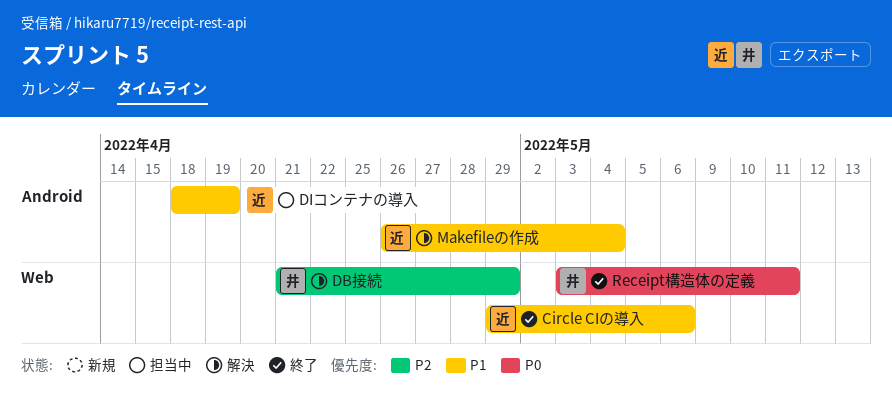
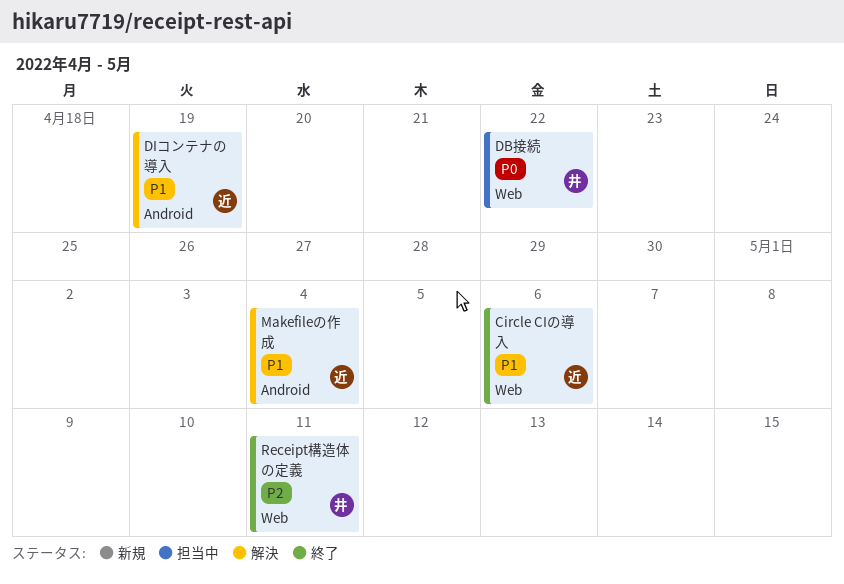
DB接続, status: 解決 -> 担当中
DB接続, priority: P2 -> P0
DB接続, due: Apr 29 -> Apr 22
DIコンテナの導入, status: 担当中 -> 解決
Receipt構造体の定義, priority: P0 -> P2

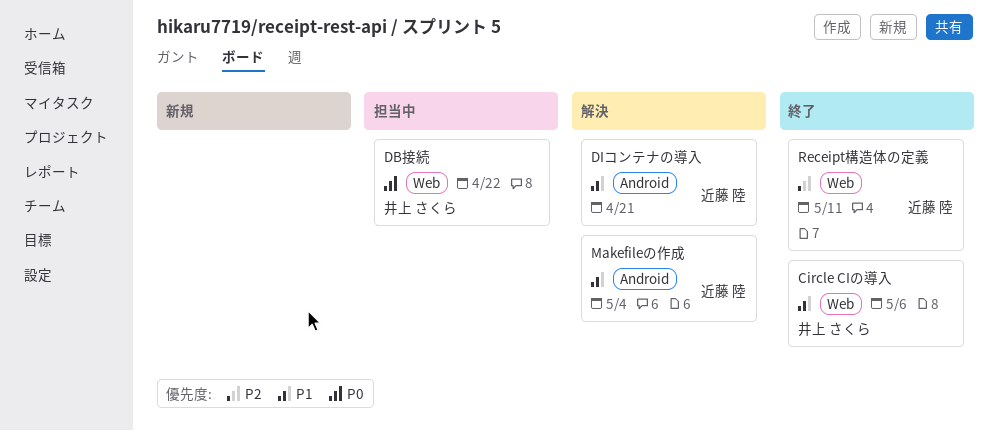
Circle CIの導入, owner: 近藤 陸 -> 井上 さくら
DIコンテナの導入, due: Apr 19 -> Apr 21
Receipt構造体の定義, owner: 井上 さくら -> 近藤 陸

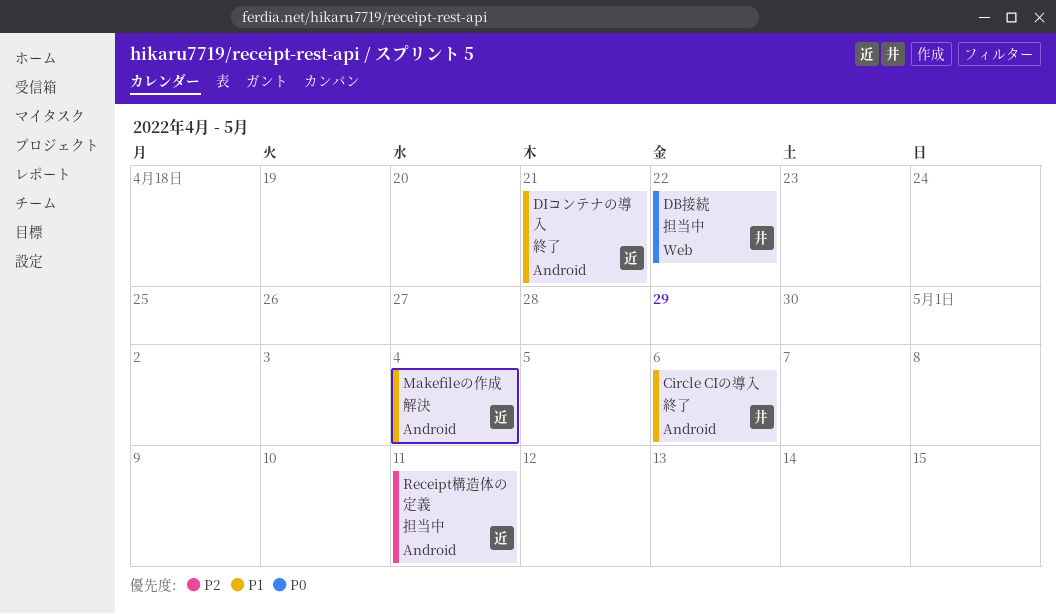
Circle CIの導入, label: Web -> Android
DIコンテナの導入, status: 解決 -> 終了
Receipt構造体の定義, status: 終了 -> 担当中
Receipt構造体の定義, label: Web -> Android

